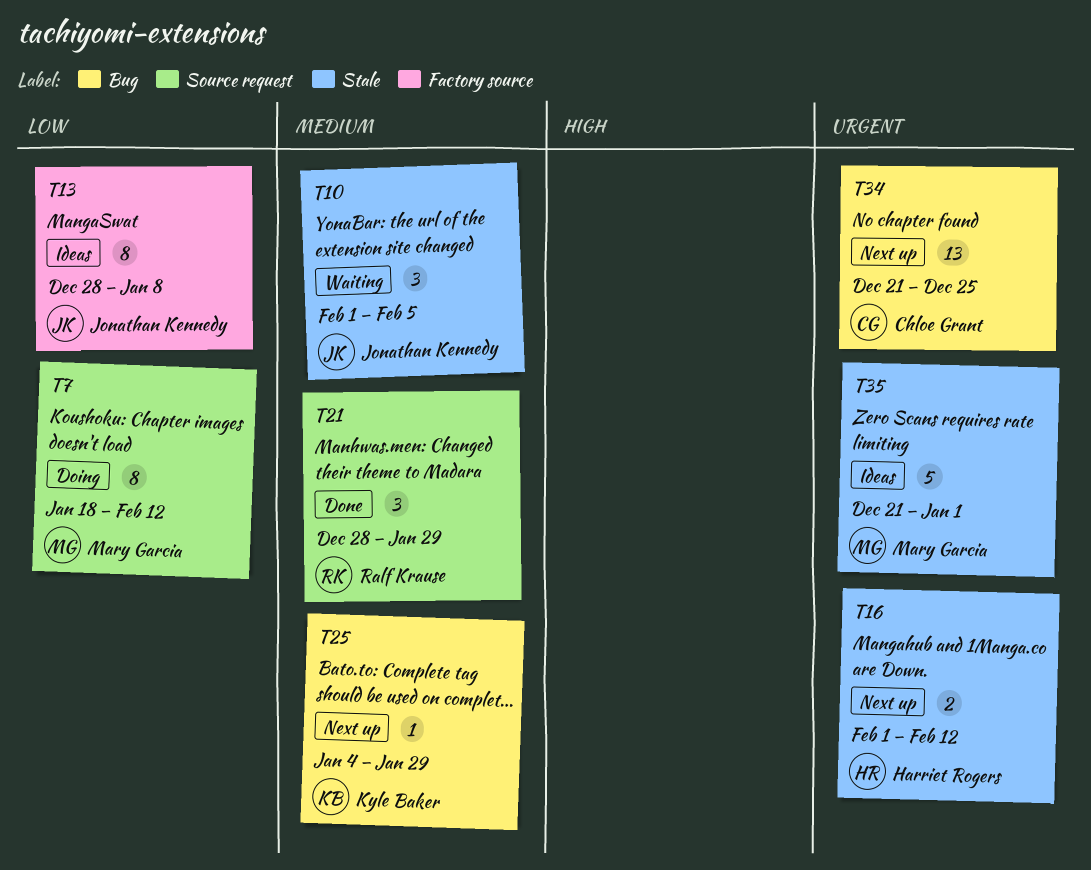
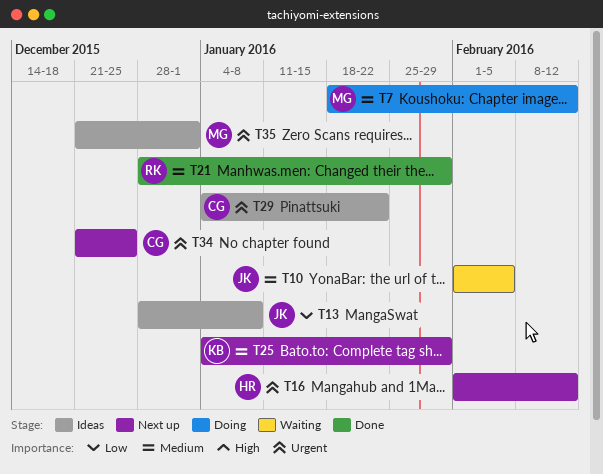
T7, priority: Low -> Medium
T29: none -> present

